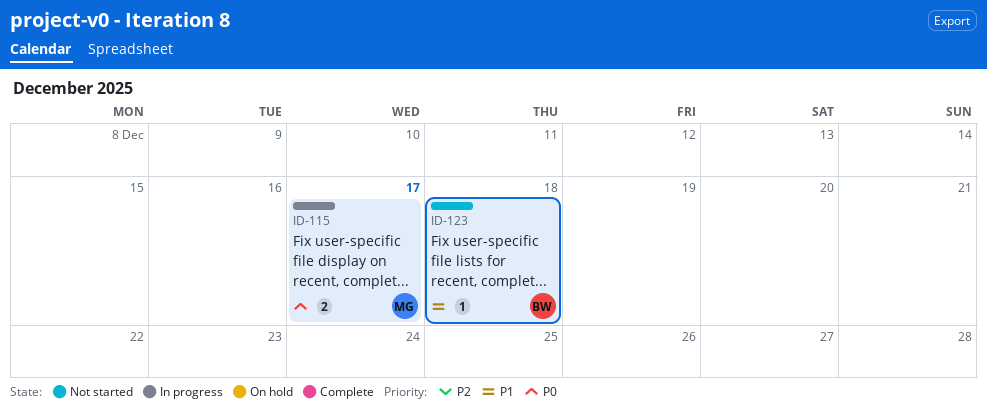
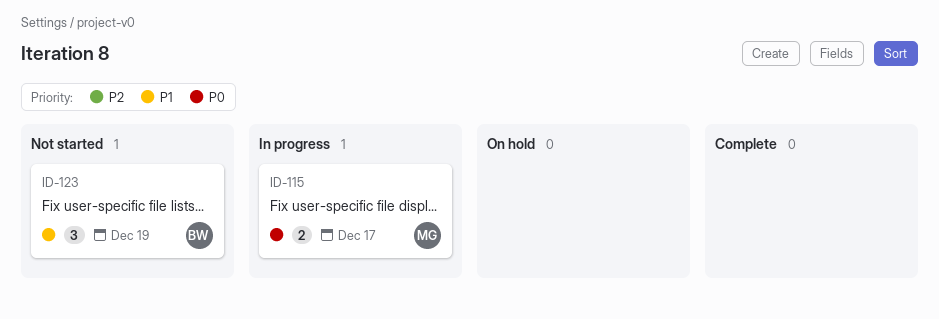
ID-123, estimate: 1 -> 3
ID-123, due: Dec 18 -> Dec 19

